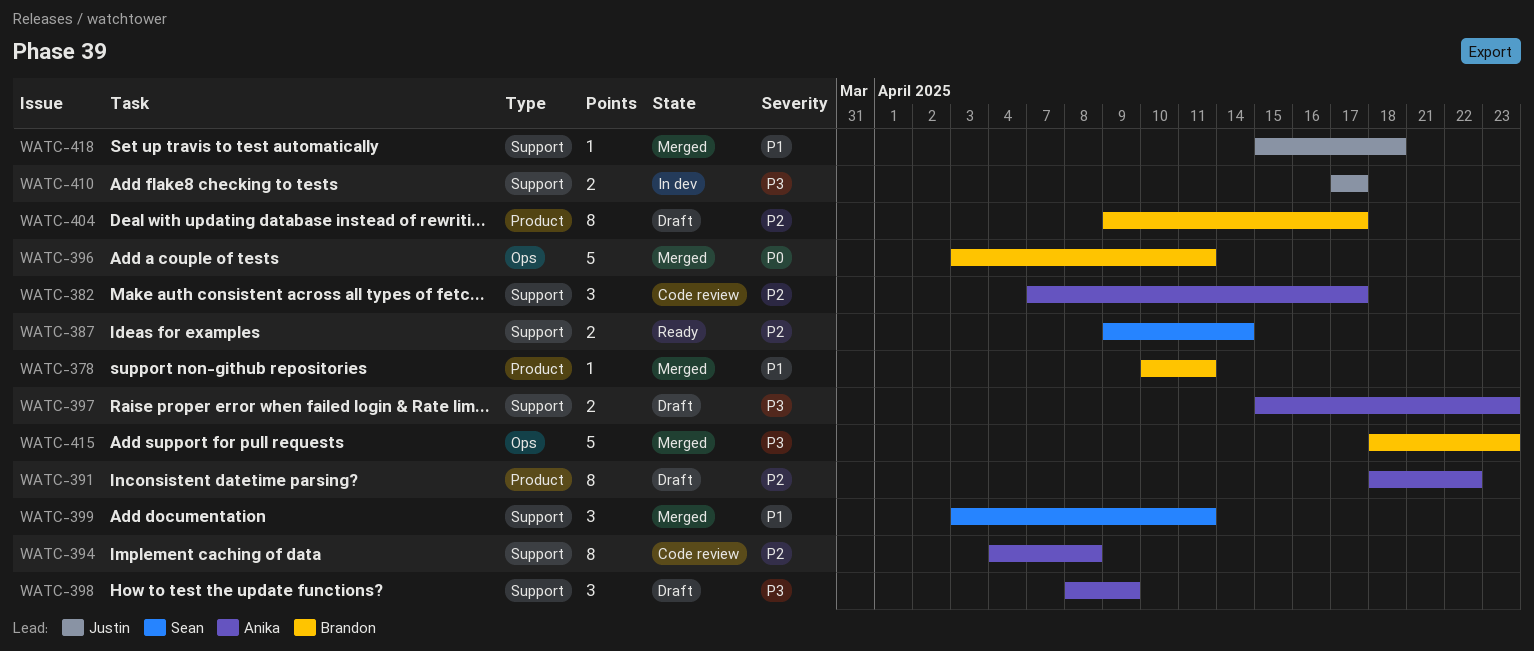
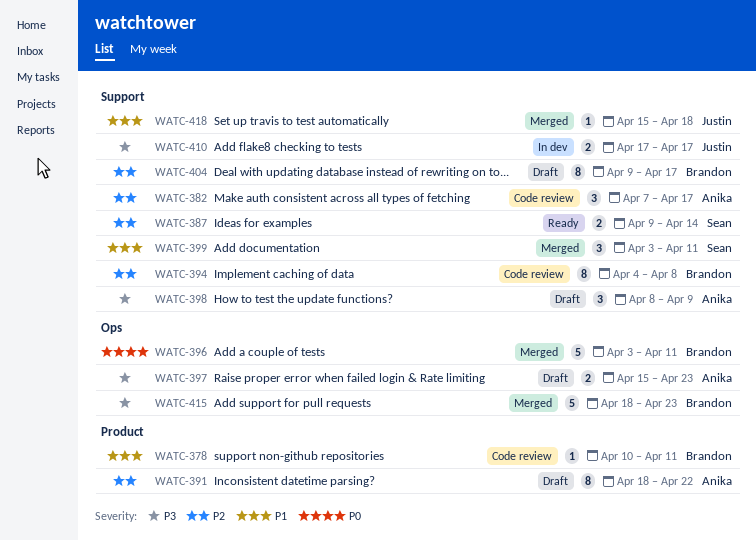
WATC-378, status: Merged -> Code review
WATC-394, owner: Anika -> Brandon
WATC-397, label: Support -> Ops
WATC-404, label: Product -> Support

